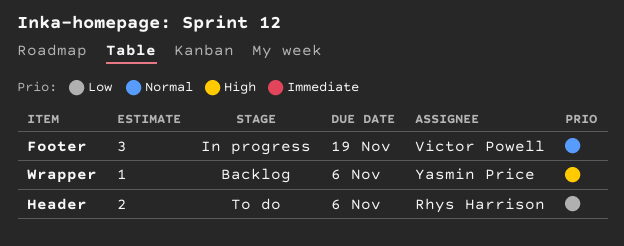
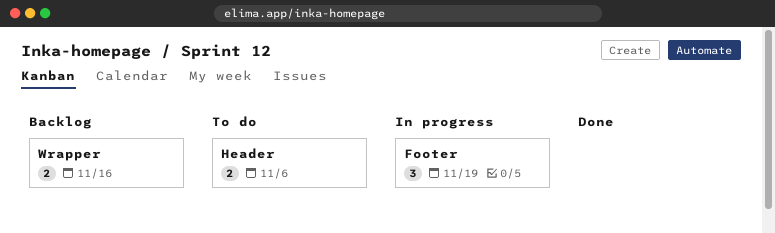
Wrapper, estimate: 1 -> 2
Wrapper, due: Nov 6 -> Nov 16

